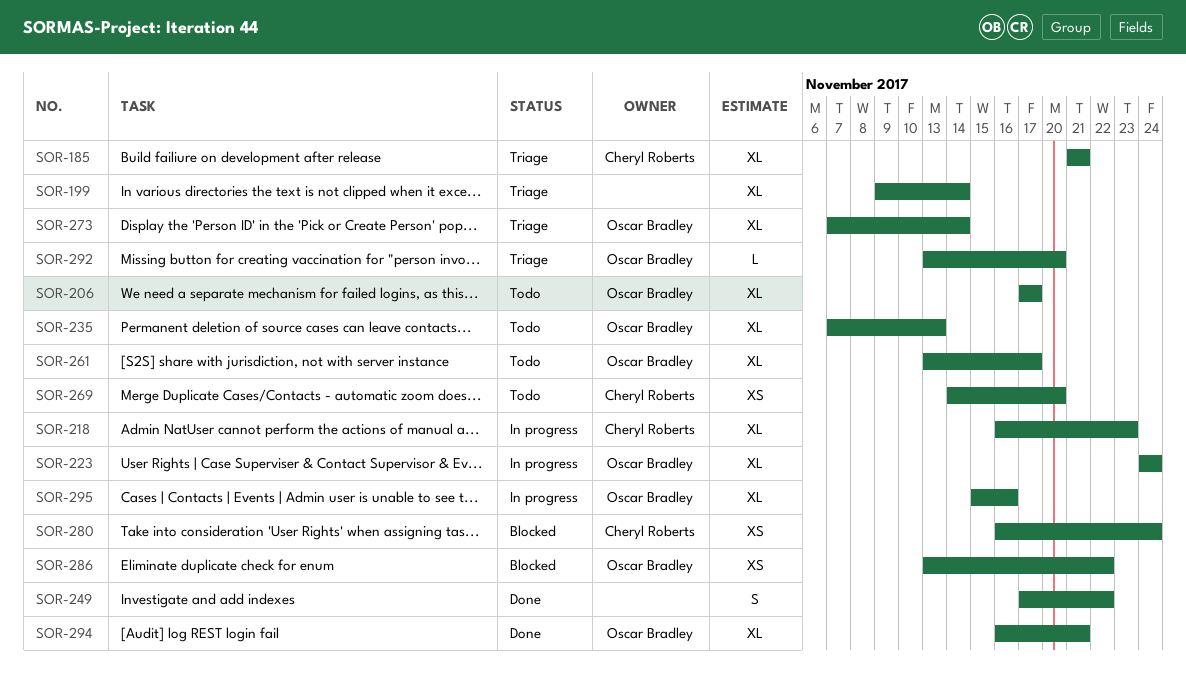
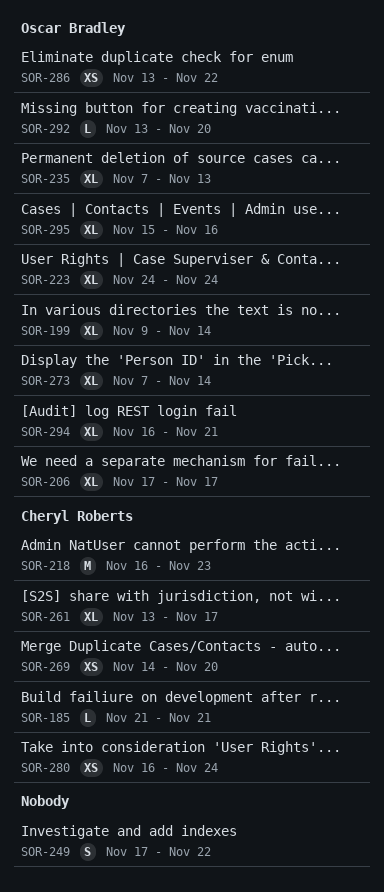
SOR-185, estimate: XL -> L
SOR-199, owner: none -> Oscar Bradley
SOR-218, estimate: XL -> M
SOR-261, owner: Oscar Bradley -> Cheryl Roberts

